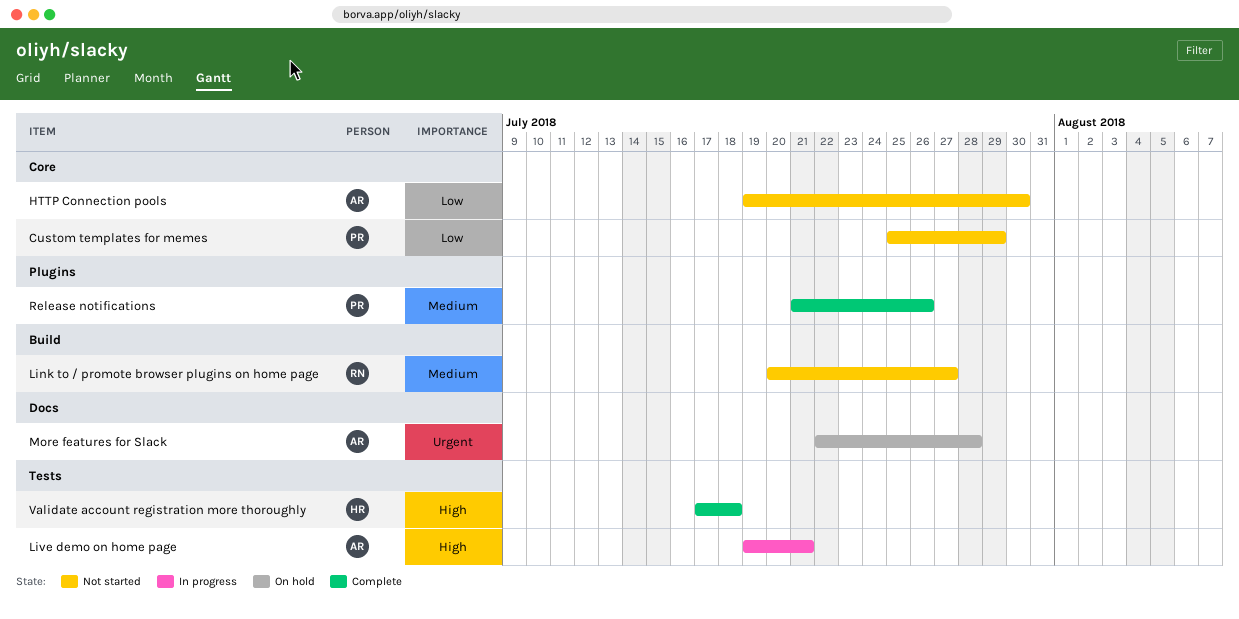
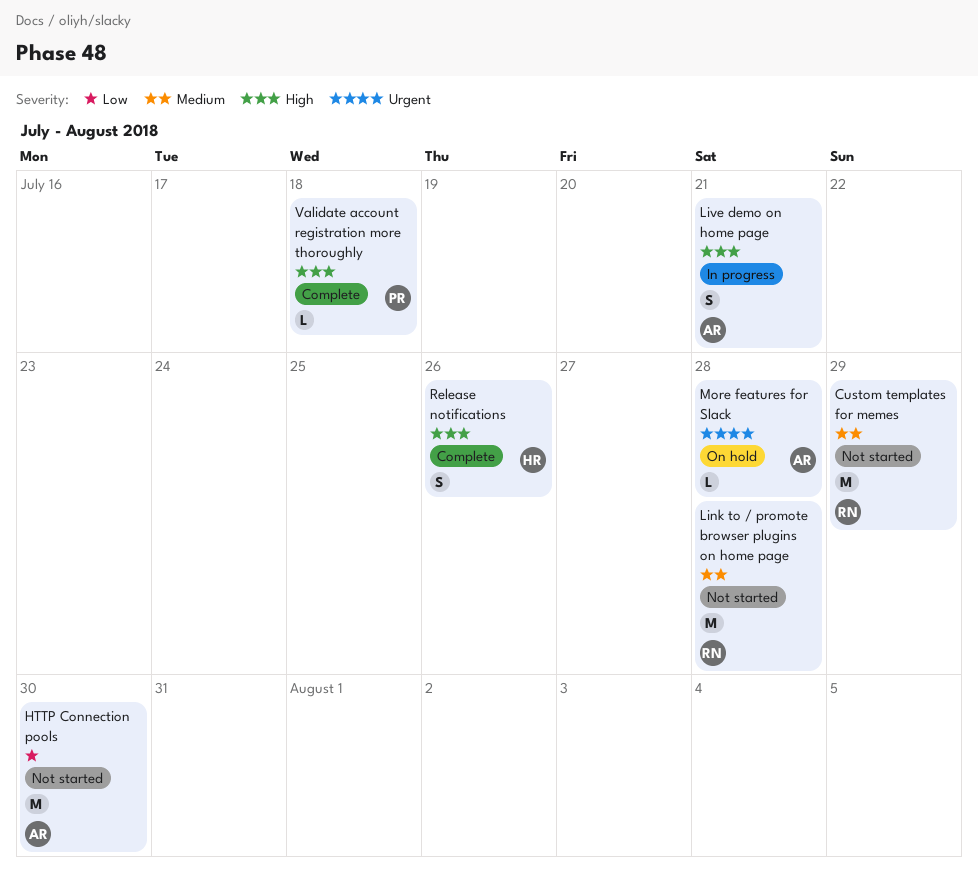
Custom templates for memes, owner: PR -> RN
Custom templates for memes, priority: Low -> Medium
Link to / promote browser plugins on home page, due: Jul 27 -> Jul 28
Release notifications, owner: PR -> HR
Release notifications, priority: Medium -> High
Validate account registration more thoroughly, owner: HR -> PR

